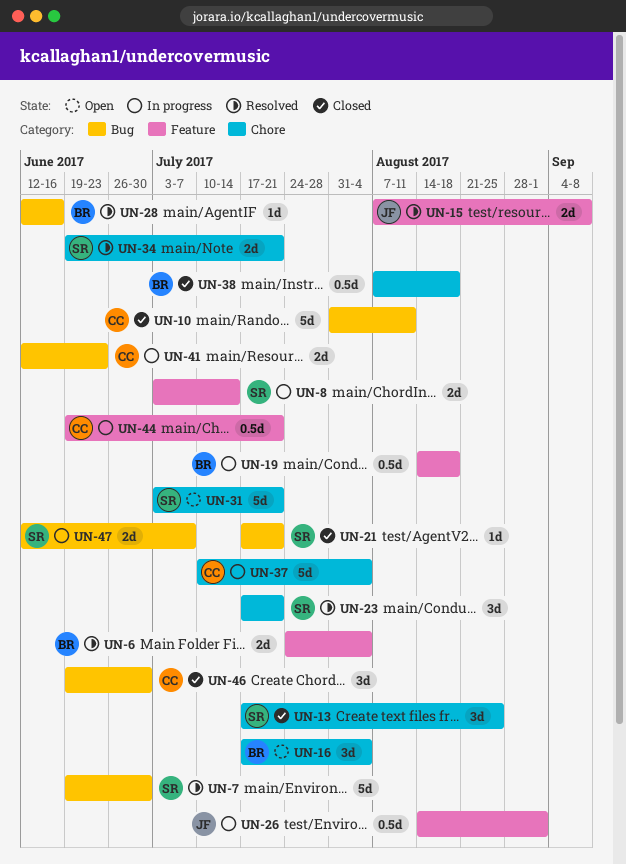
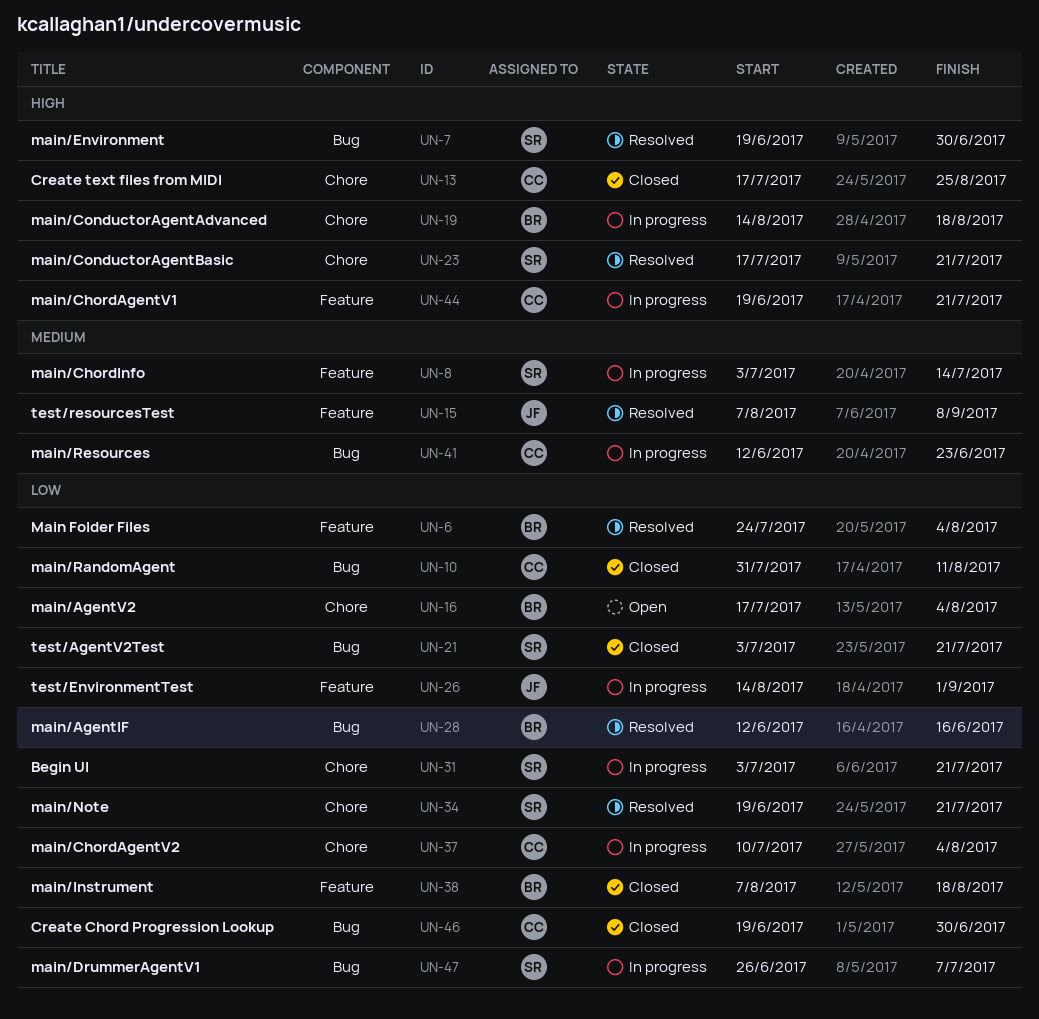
UN-13, owner: SR -> CC
UN-19, label: Feature -> Chore
UN-21, start: Jul 17 -> Jul 3
UN-31, status: Open -> In progress
UN-38, label: Chore -> Feature
UN-47, start: Jun 12 -> Jun 26

